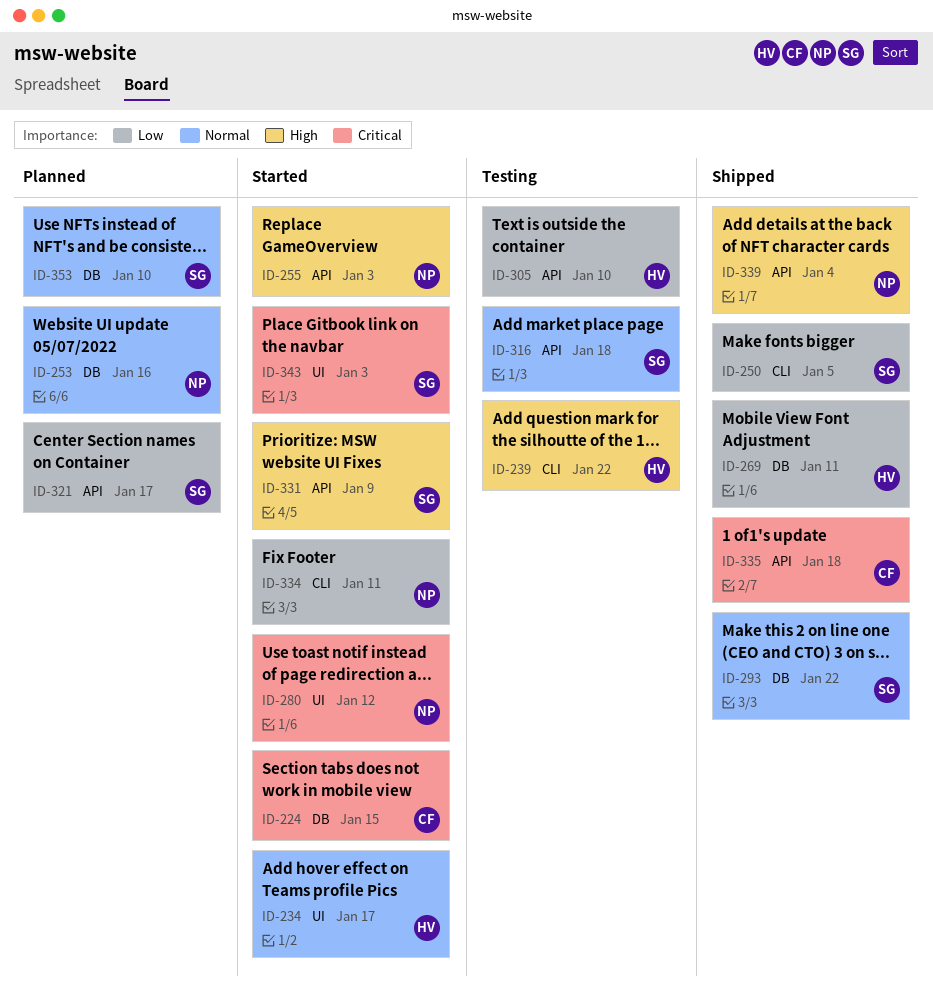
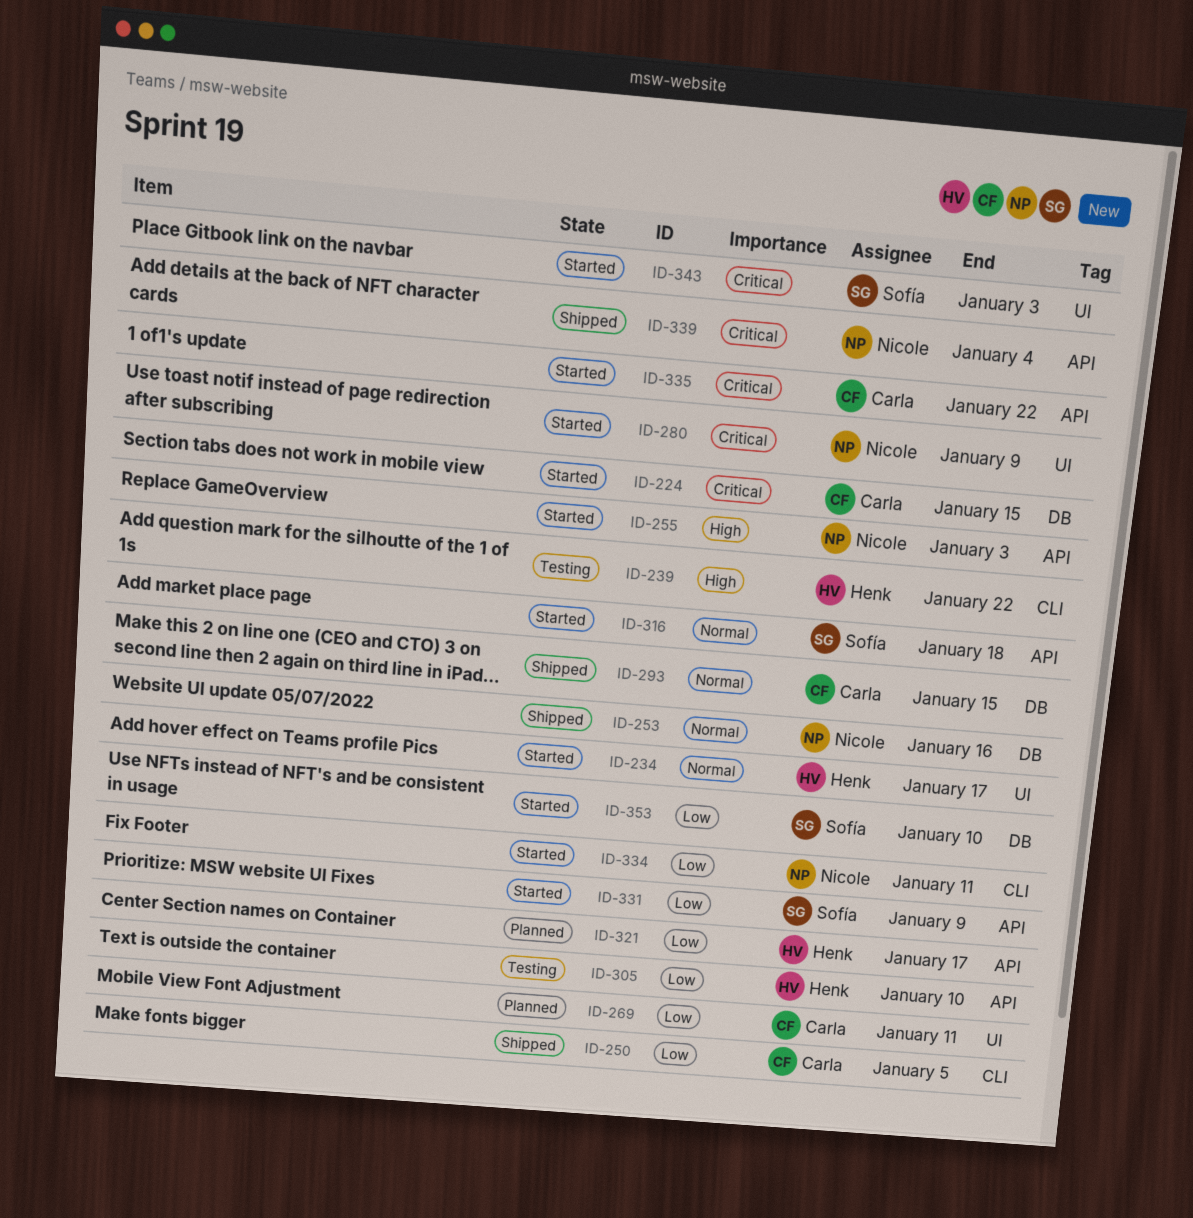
ID-250, owner: Sofía -> Carla
ID-253, status: Planned -> Shipped
ID-269, status: Shipped -> Planned
ID-269, owner: Henk -> Carla
ID-269, label: DB -> UI
ID-280, due: Jan 12 -> Jan 9
ID-293, owner: Sofía -> Carla
ID-293, due: Jan 22 -> Jan 15
ID-316, status: Testing -> Started
ID-321, owner: Sofía -> Henk
ID-331, priority: High -> Low
ID-335, status: Shipped -> Started
ID-335, due: Jan 18 -> Jan 22
ID-339, priority: High -> Critical
ID-353, status: Planned -> Started
ID-353, priority: Normal -> Low

